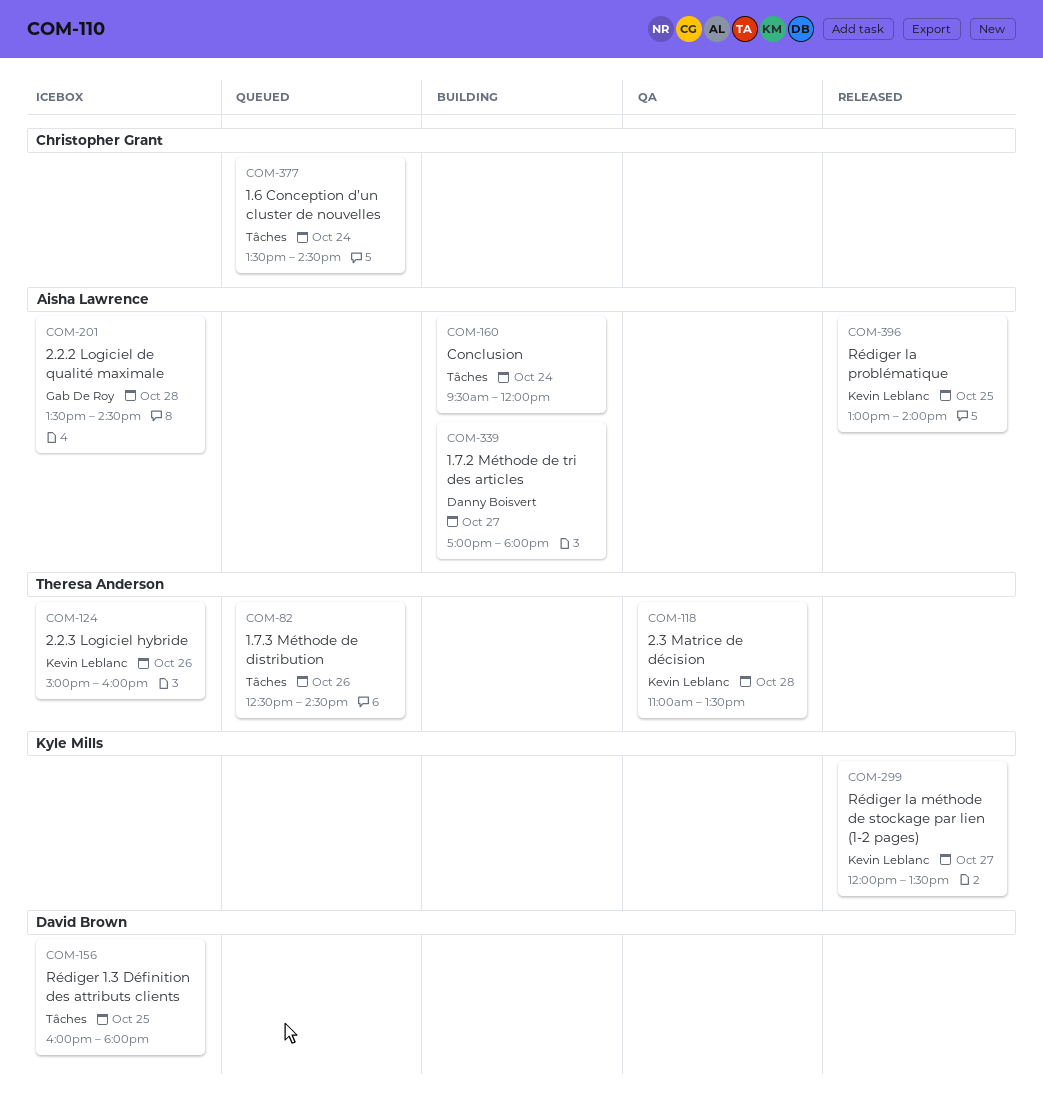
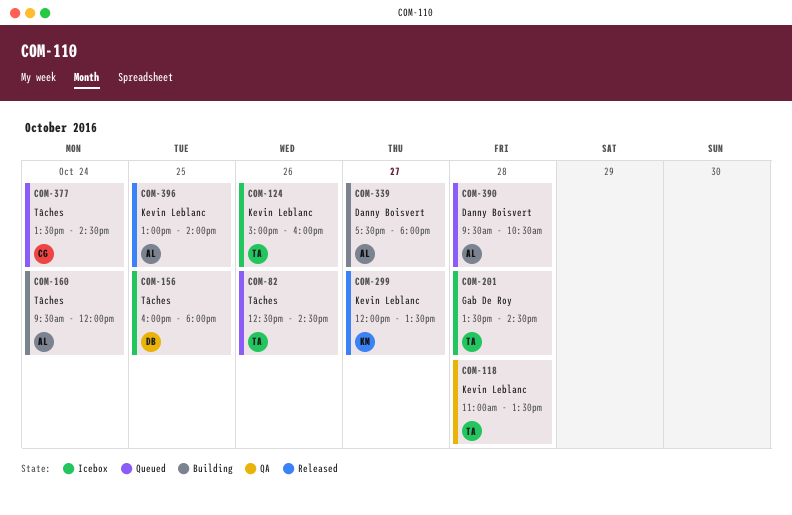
COM-201, owner: Aisha Lawrence -> Theresa Anderson
COM-339, begins: 17:00 -> 17:30
COM-390: none -> present

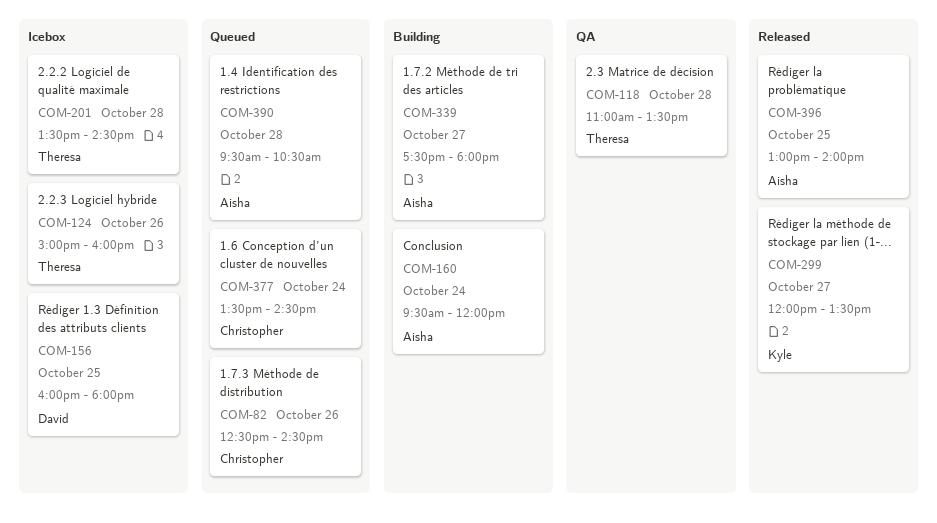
COM-82, owner: Theresa -> Christopher

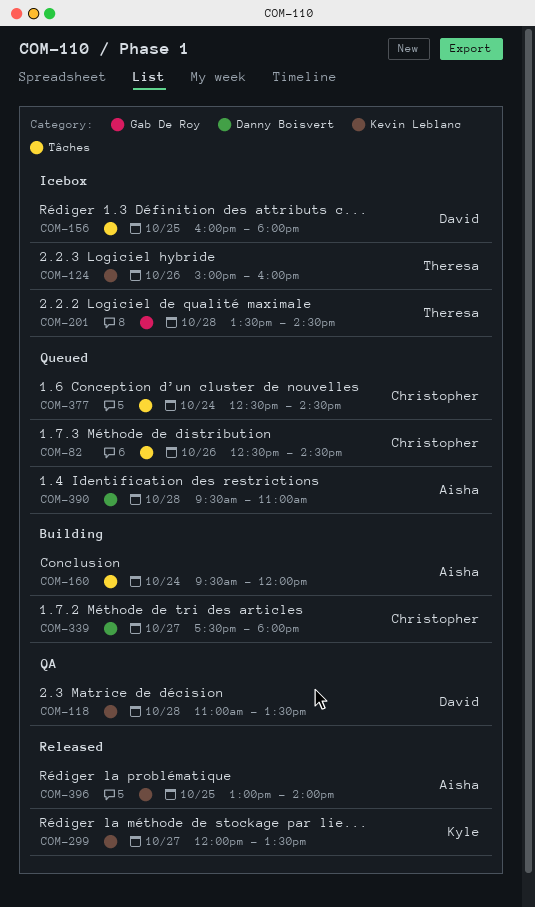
COM-118, owner: Theresa -> David
COM-339, owner: Aisha -> Christopher
COM-377, begins: 13:30 -> 12:30
COM-390, ends: 10:30 -> 11:00

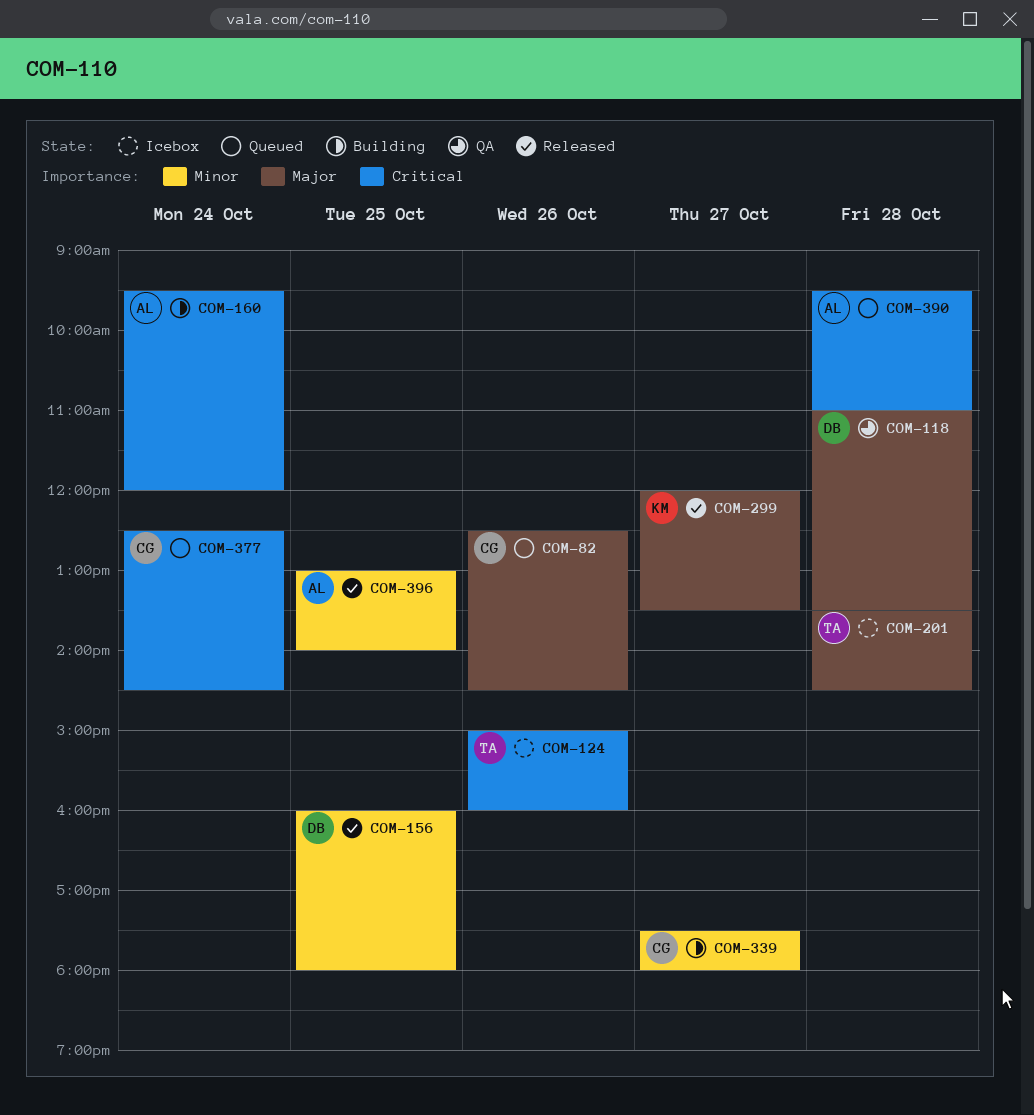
COM-156, status: Icebox -> Released

